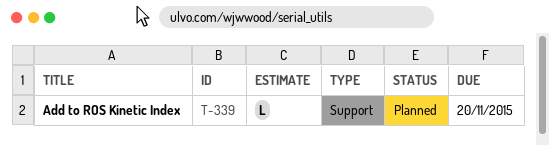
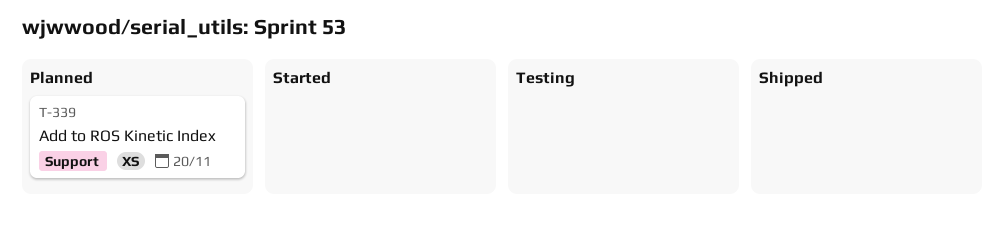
T-339, estimate: L -> XS

